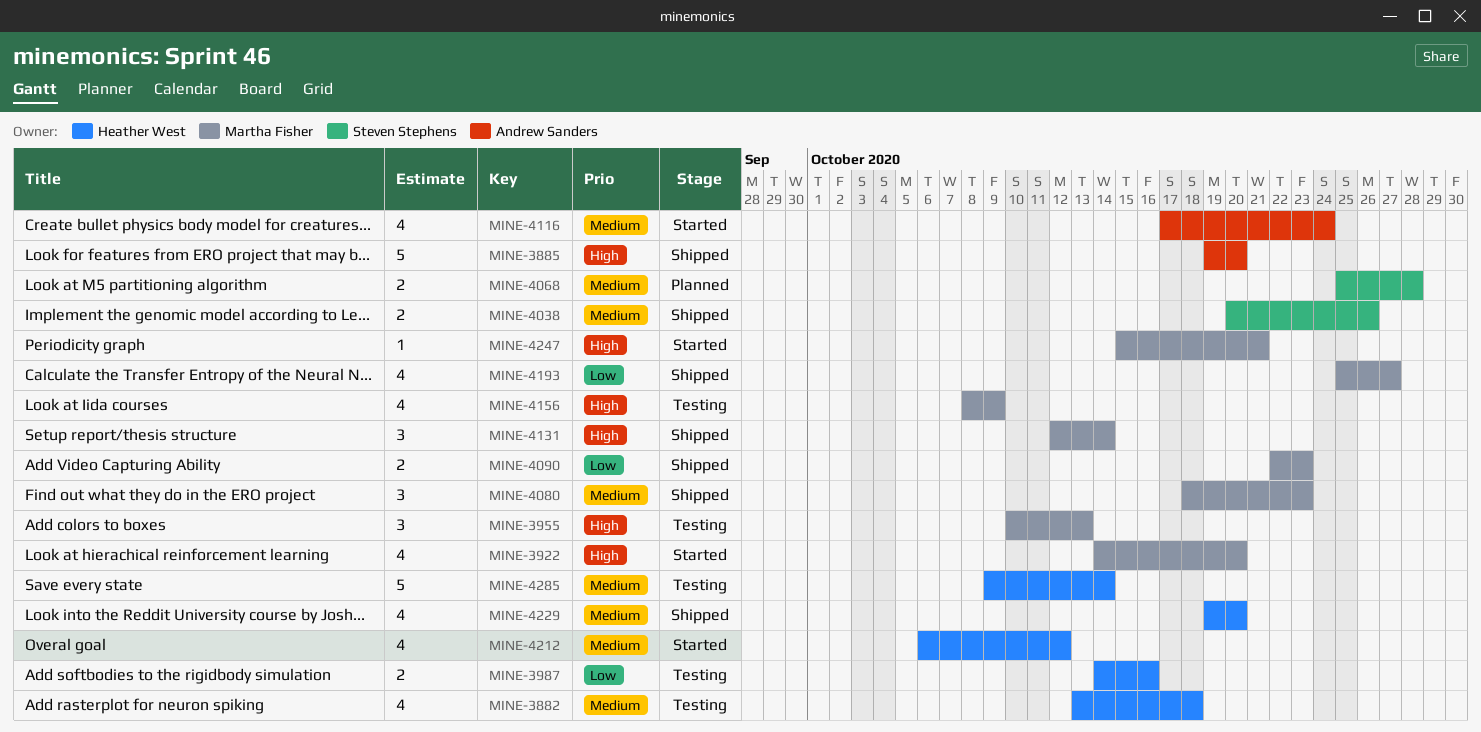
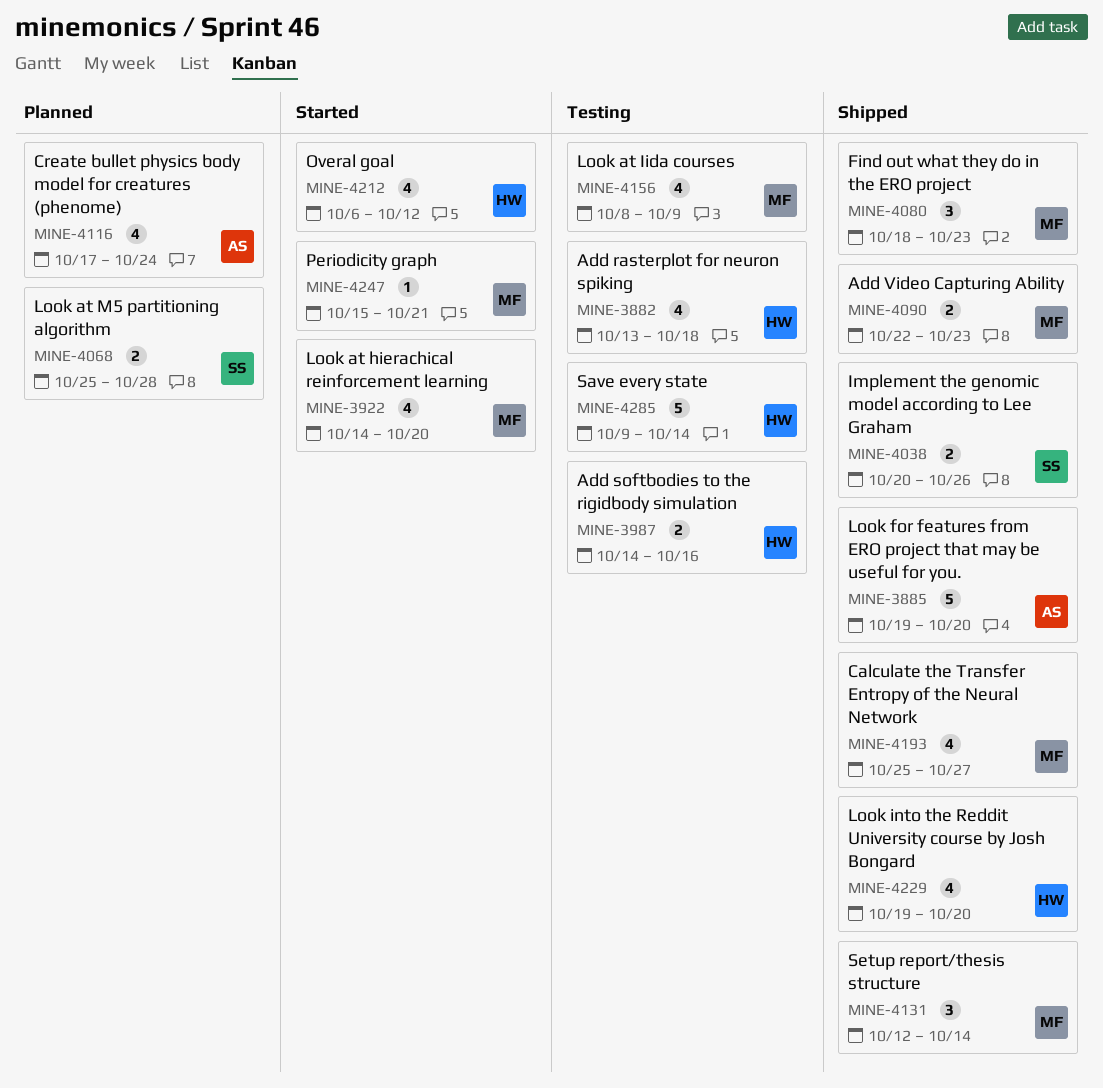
MINE-3955: present -> none
MINE-4116, status: Started -> Planned

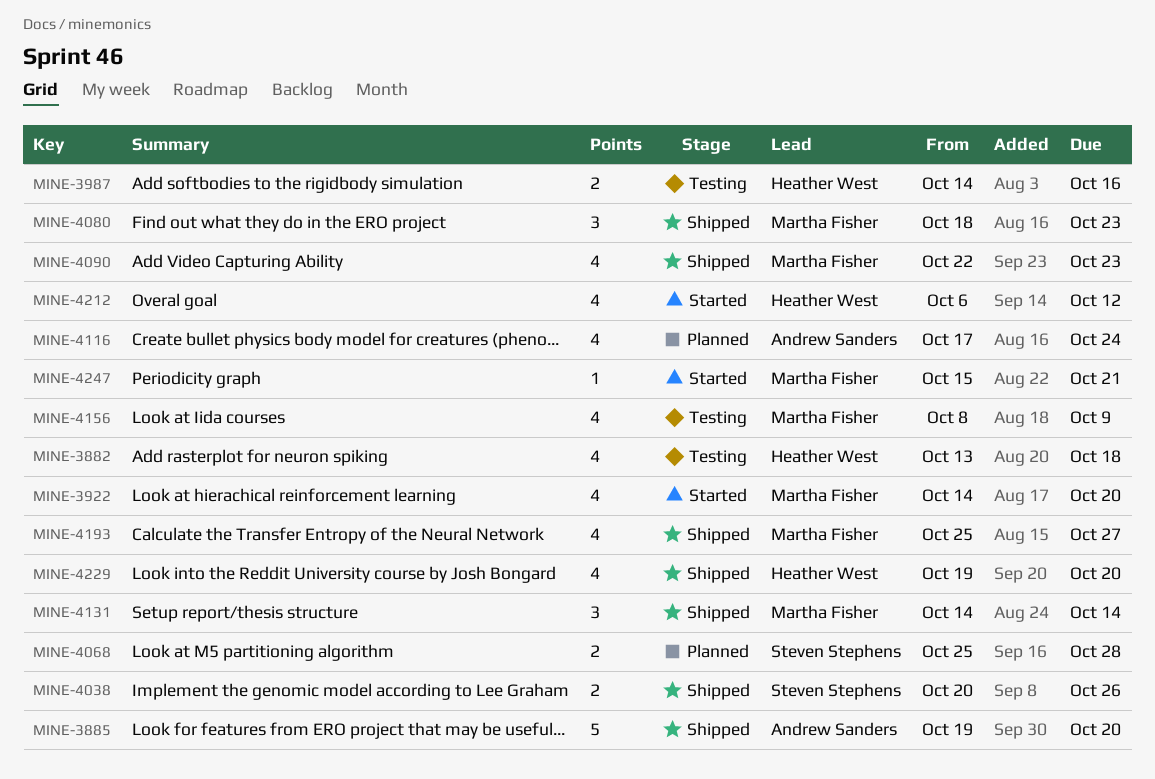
MINE-4090, estimate: 2 -> 4
MINE-4131, start: Oct 12 -> Oct 14
MINE-4285: present -> none

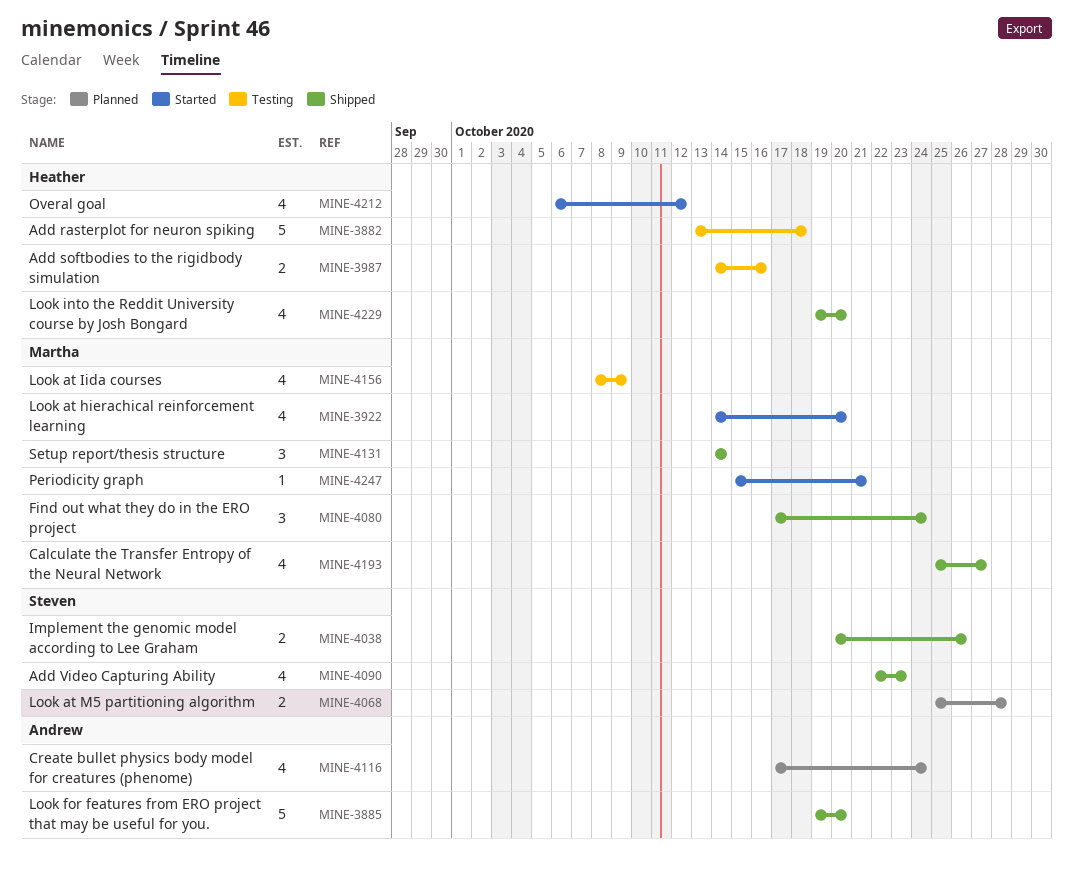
MINE-3882, estimate: 4 -> 5
MINE-4080, start: Oct 18 -> Oct 17
MINE-4080, due: Oct 23 -> Oct 24
MINE-4090, owner: Martha Fisher -> Steven Stephens

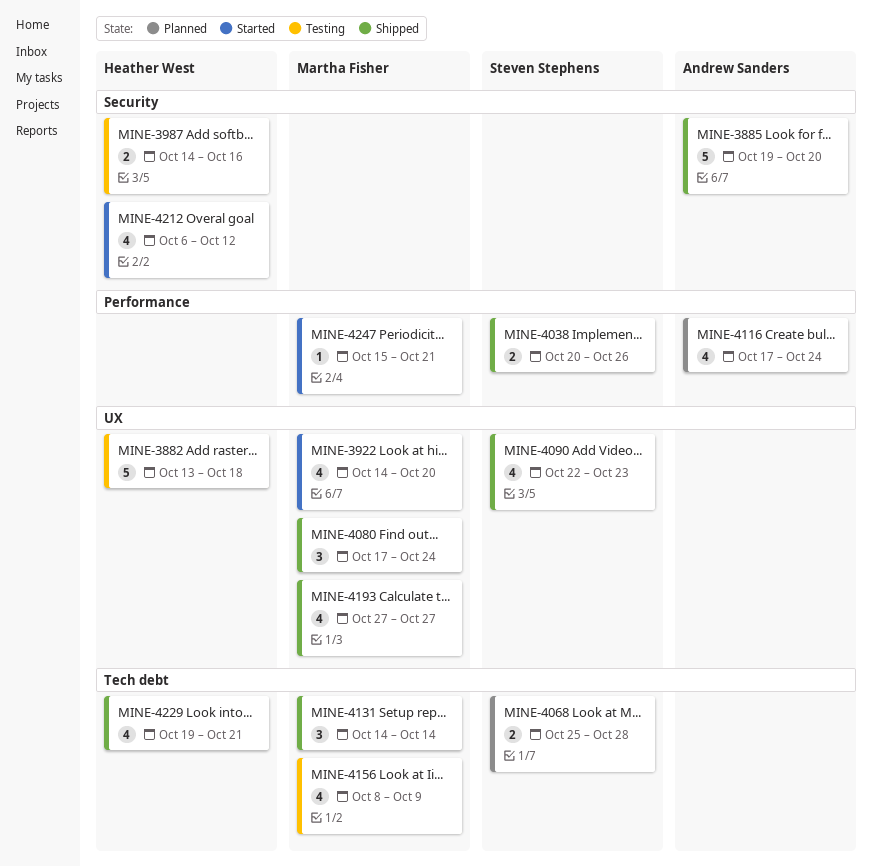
MINE-4193, start: Oct 25 -> Oct 27
MINE-4229, due: Oct 20 -> Oct 21

